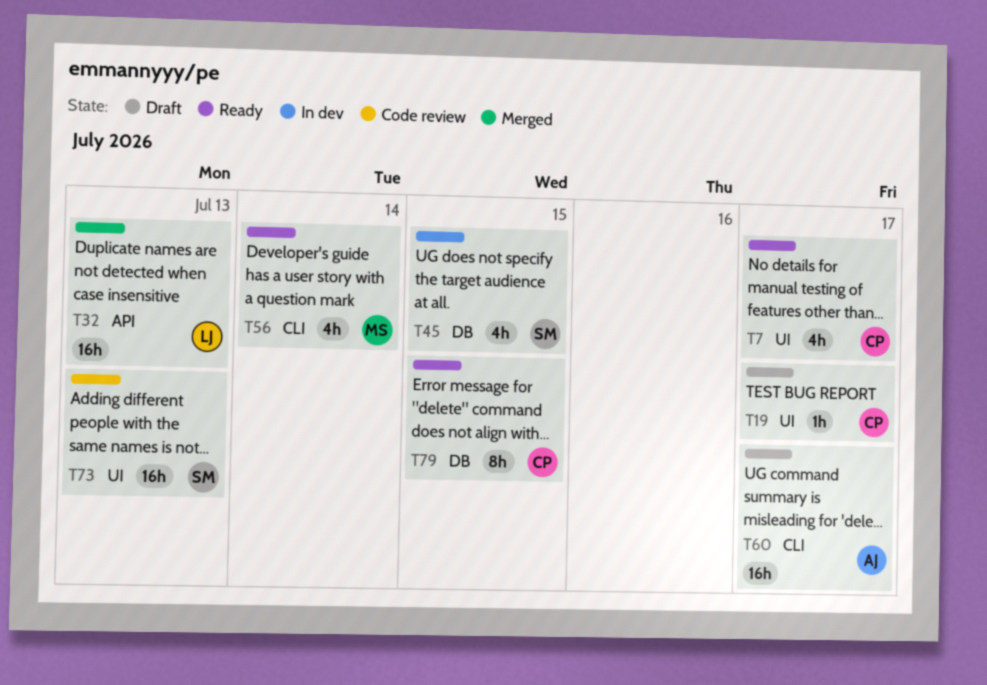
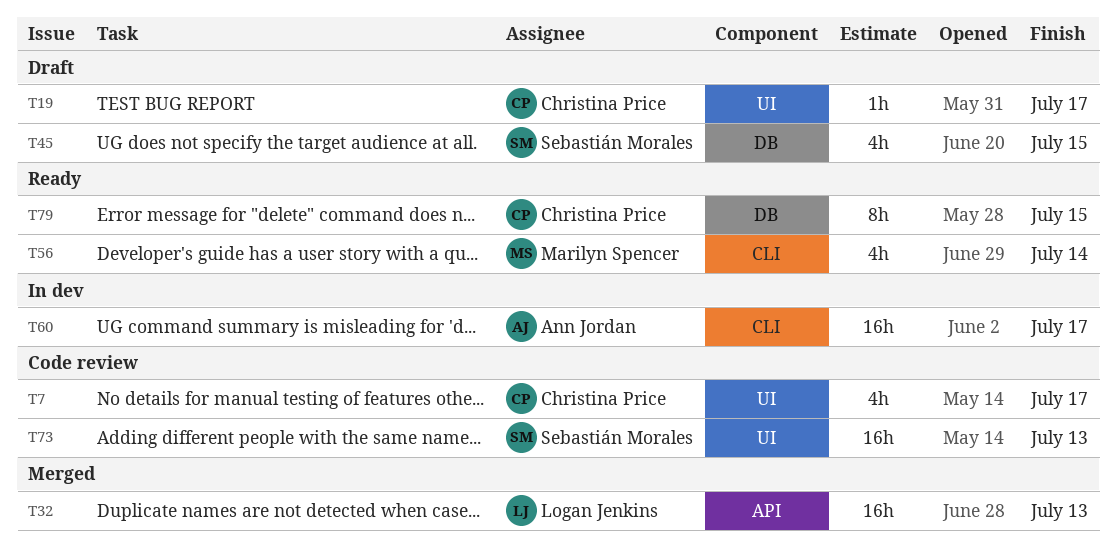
T7, status: Ready -> Code review
T45, status: In dev -> Draft
T60, status: Draft -> In dev

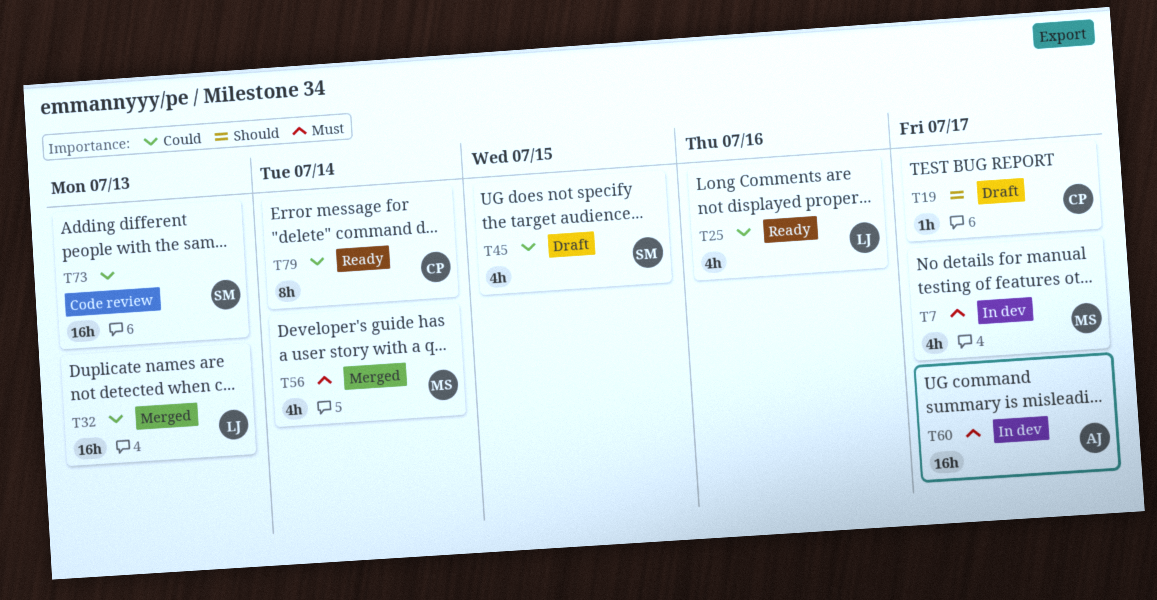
T7, status: Code review -> In dev
T7, owner: Christina Price -> Marilyn Spencer
T25: none -> present
T56, status: Ready -> Merged
T79, due: Jul 15 -> Jul 14

